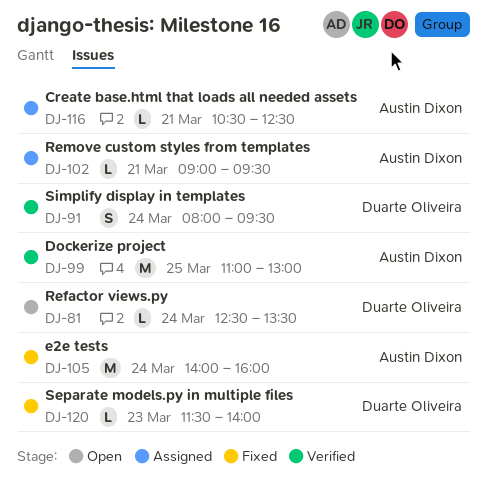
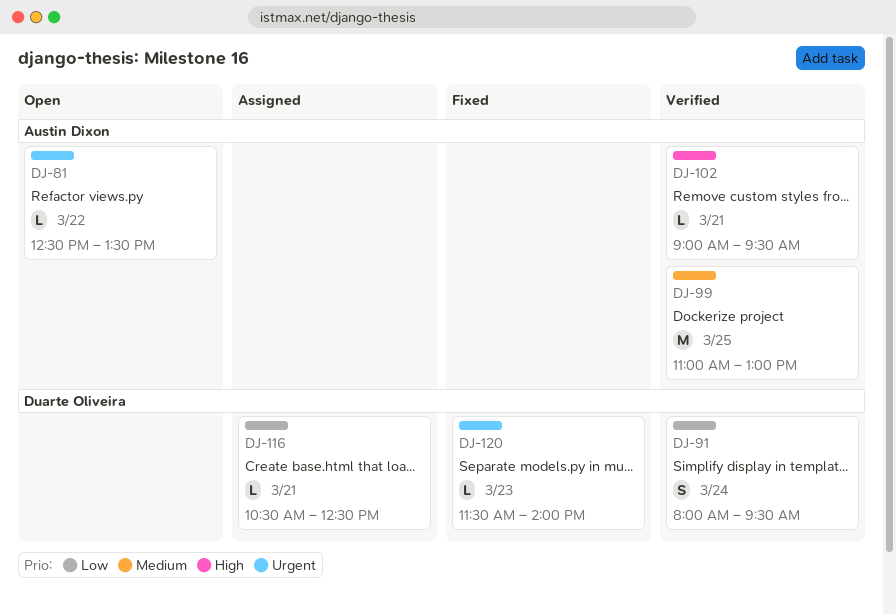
DJ-81, owner: Duarte Oliveira -> Austin Dixon
DJ-81, day: Mar 24 -> Mar 22
DJ-102, status: Assigned -> Verified
DJ-105: present -> none
DJ-116, owner: Austin Dixon -> Duarte Oliveira

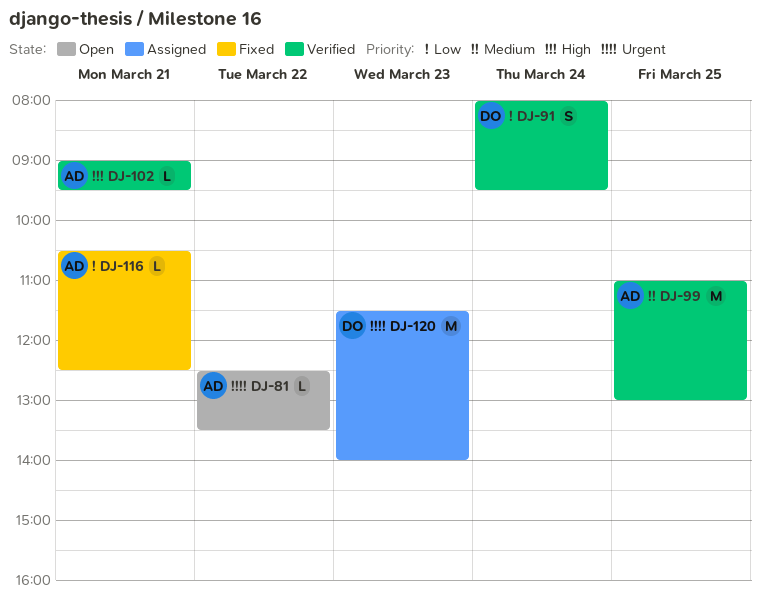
DJ-116, status: Assigned -> Fixed
DJ-116, owner: Duarte Oliveira -> Austin Dixon
DJ-120, status: Fixed -> Assigned
DJ-120, estimate: L -> M

